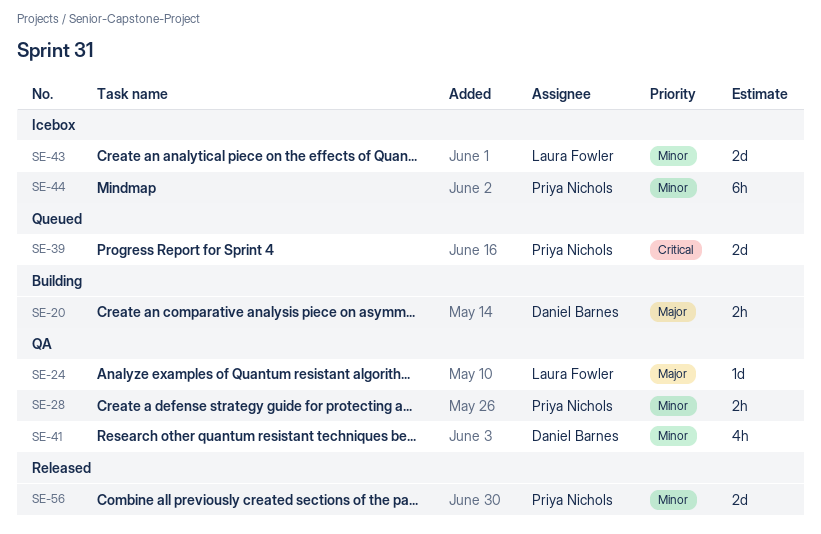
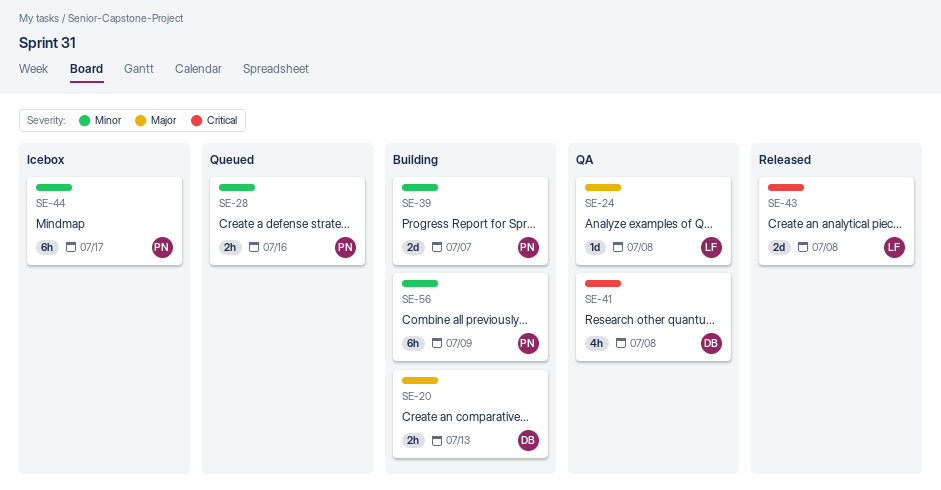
SE-28, status: QA -> Queued
SE-39, status: Queued -> Building
SE-39, priority: Critical -> Minor
SE-41, priority: Minor -> Critical
SE-43, status: Icebox -> Released
SE-43, priority: Minor -> Critical
SE-56, status: Released -> Building
SE-56, estimate: 2d -> 6h

